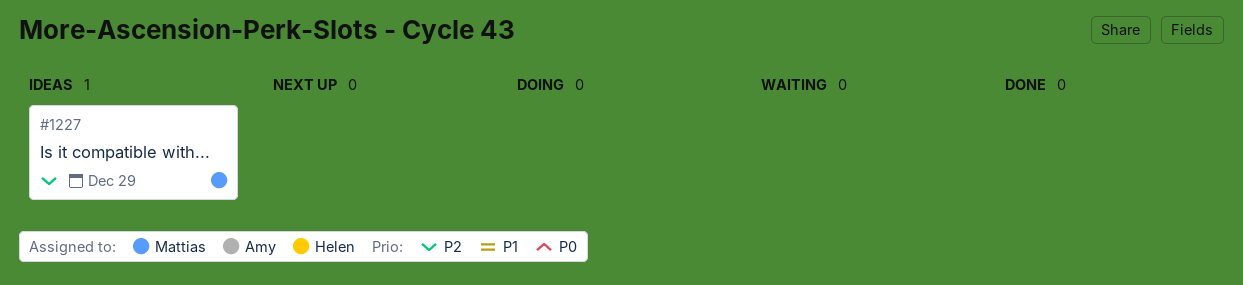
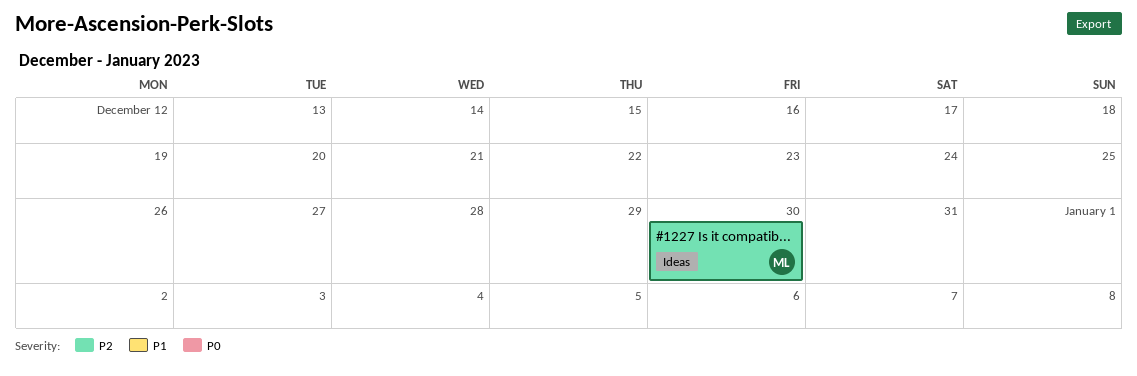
#1227, due: Dec 29 -> Dec 30

